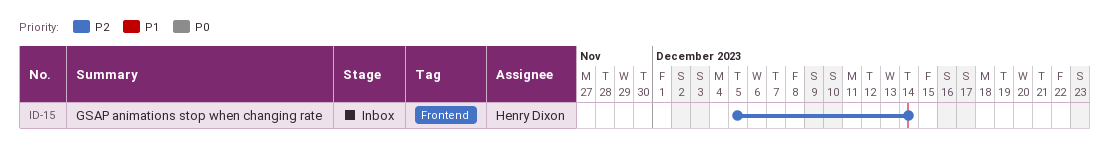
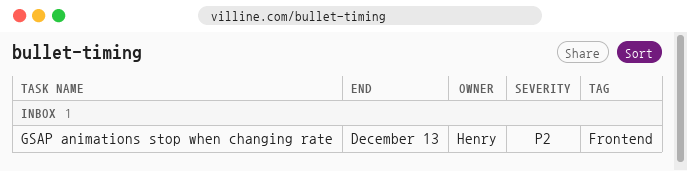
GSAP animations stop when changing rate, due: Dec 14 -> Dec 13

